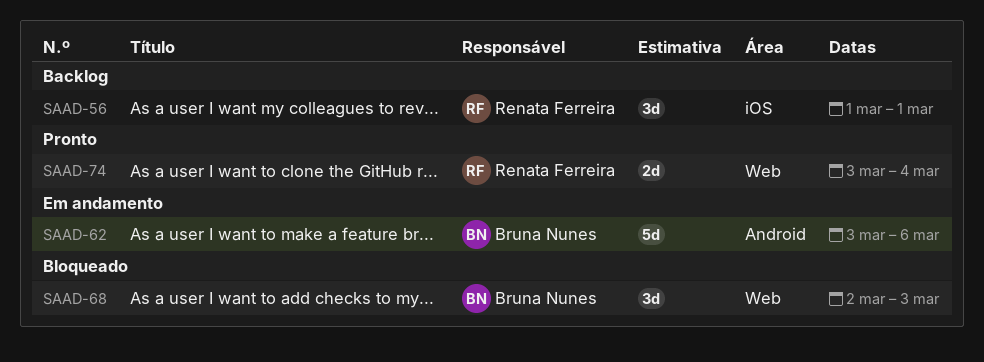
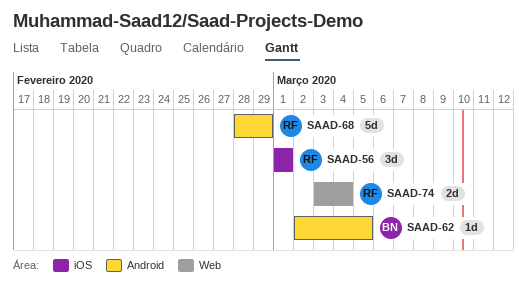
SAAD-62, estimate: 5d -> 1d
SAAD-62, start: Mar 3 -> Mar 2
SAAD-62, due: Mar 6 -> Mar 5
SAAD-68, owner: Bruna Nunes -> Renata Ferreira
SAAD-68, label: Web -> Android
SAAD-68, estimate: 3d -> 5d
SAAD-68, start: Mar 2 -> Feb 28
SAAD-68, due: Mar 3 -> Feb 29

